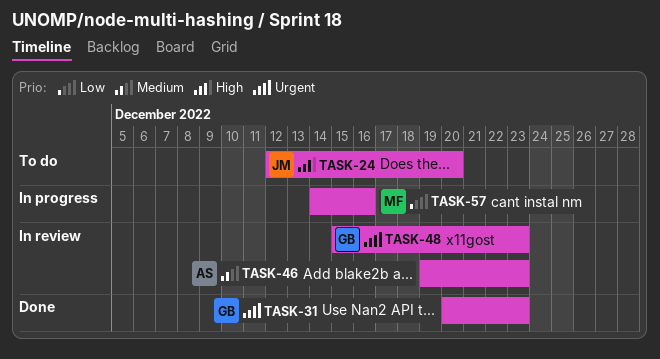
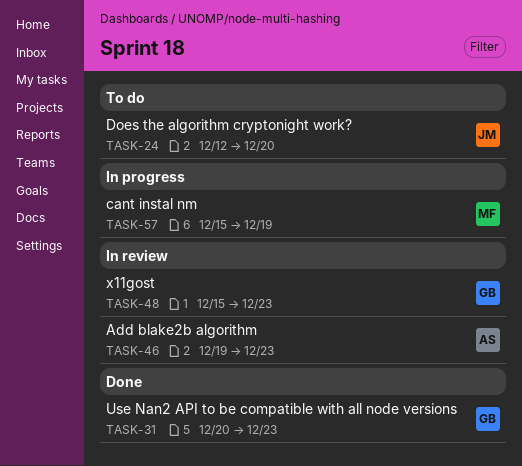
TASK-57, start: Dec 14 -> Dec 15
TASK-57, due: Dec 16 -> Dec 19

